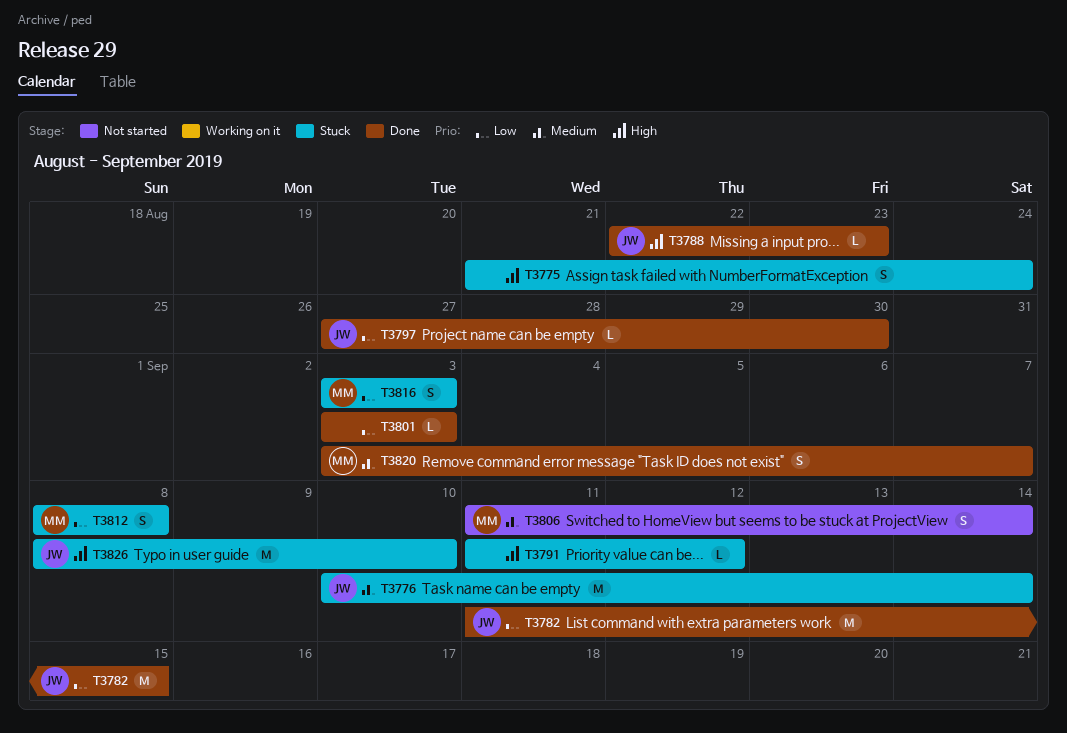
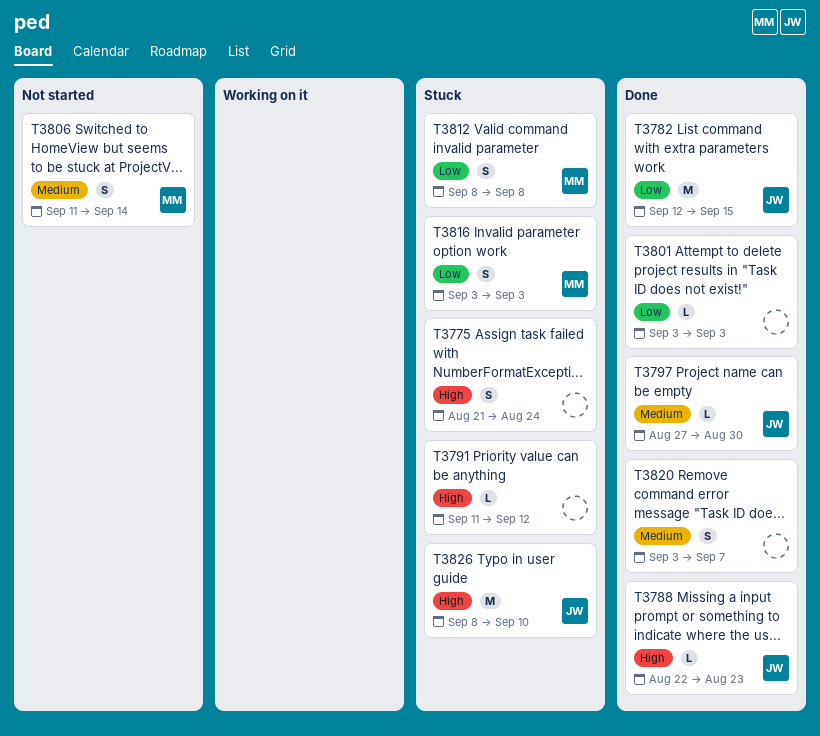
T3776: present -> none
T3782, start: Sep 11 -> Sep 12
T3797, priority: Low -> Medium
T3820, owner: MM -> none

